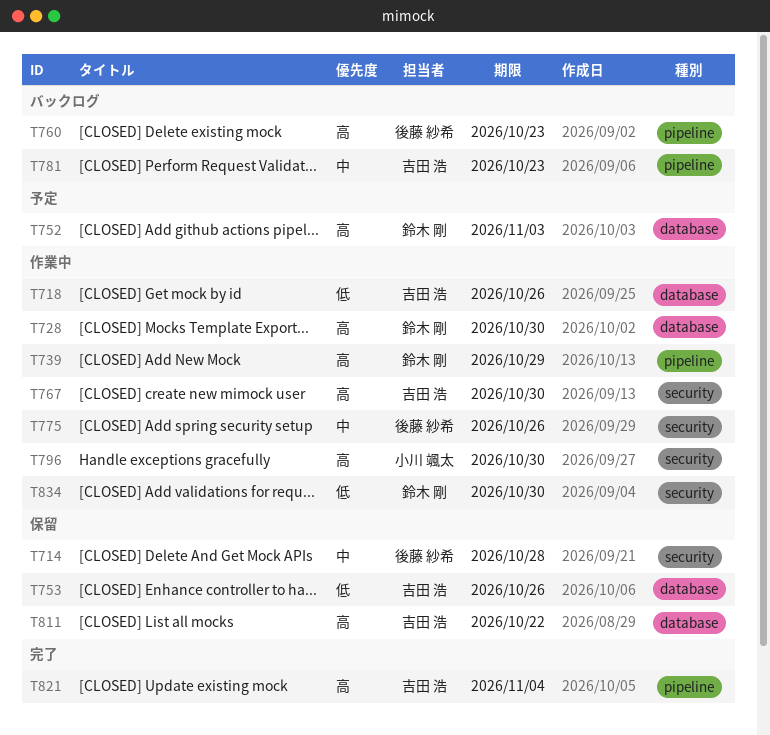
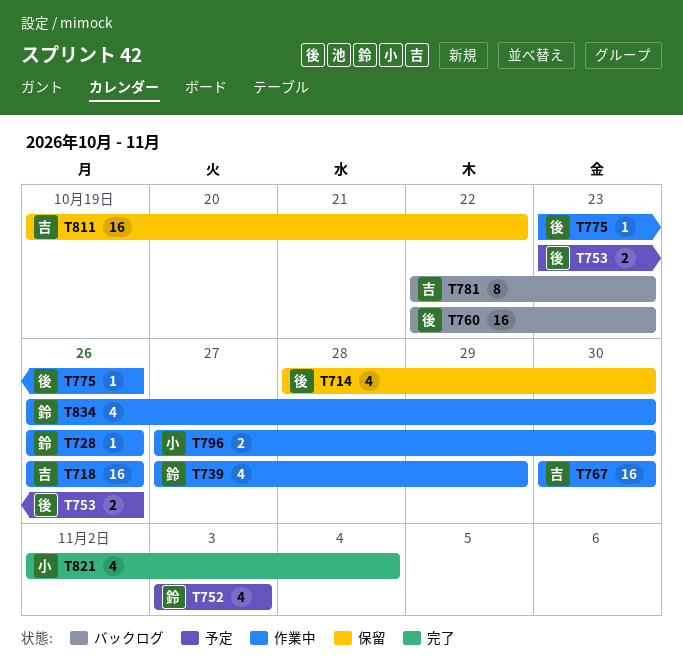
T714, due: Oct 28 -> Oct 30
T728, due: Oct 30 -> Oct 26
T753, status: 保留 -> 予定
T753, owner: 吉田 浩 -> 後藤 紗希
T821, owner: 吉田 浩 -> 小川 颯太

